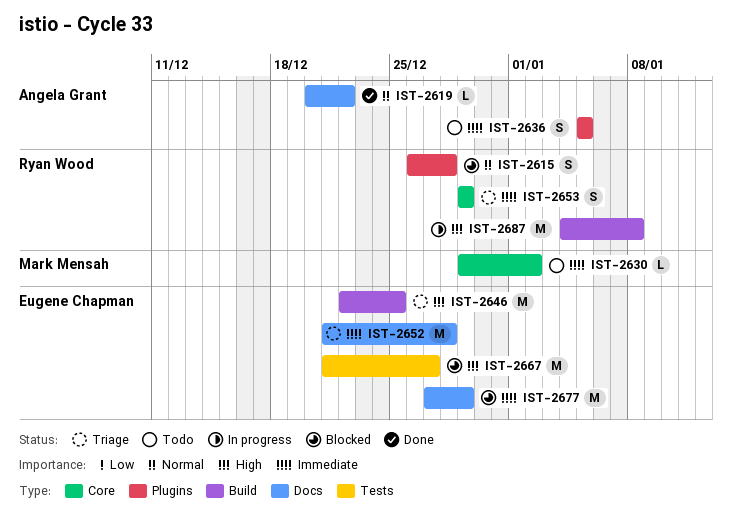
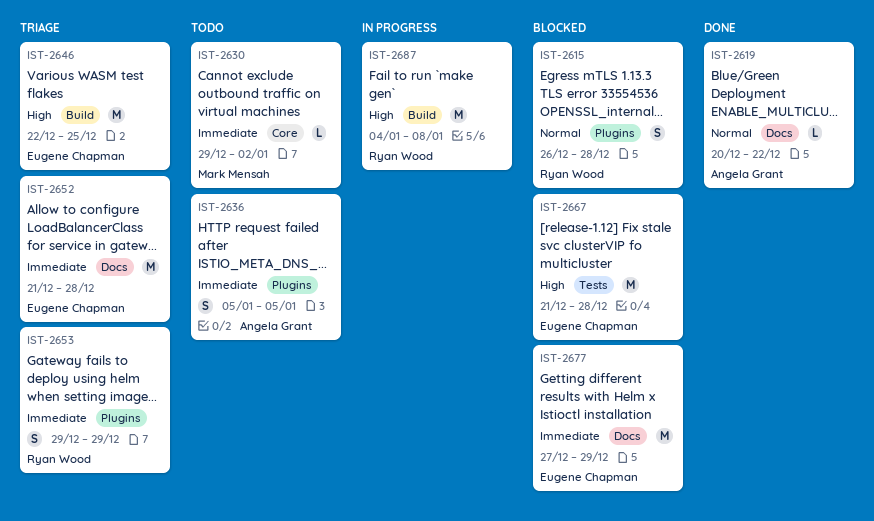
IST-2653, label: Core -> Plugins
IST-2667, due: Dec 27 -> Dec 28

